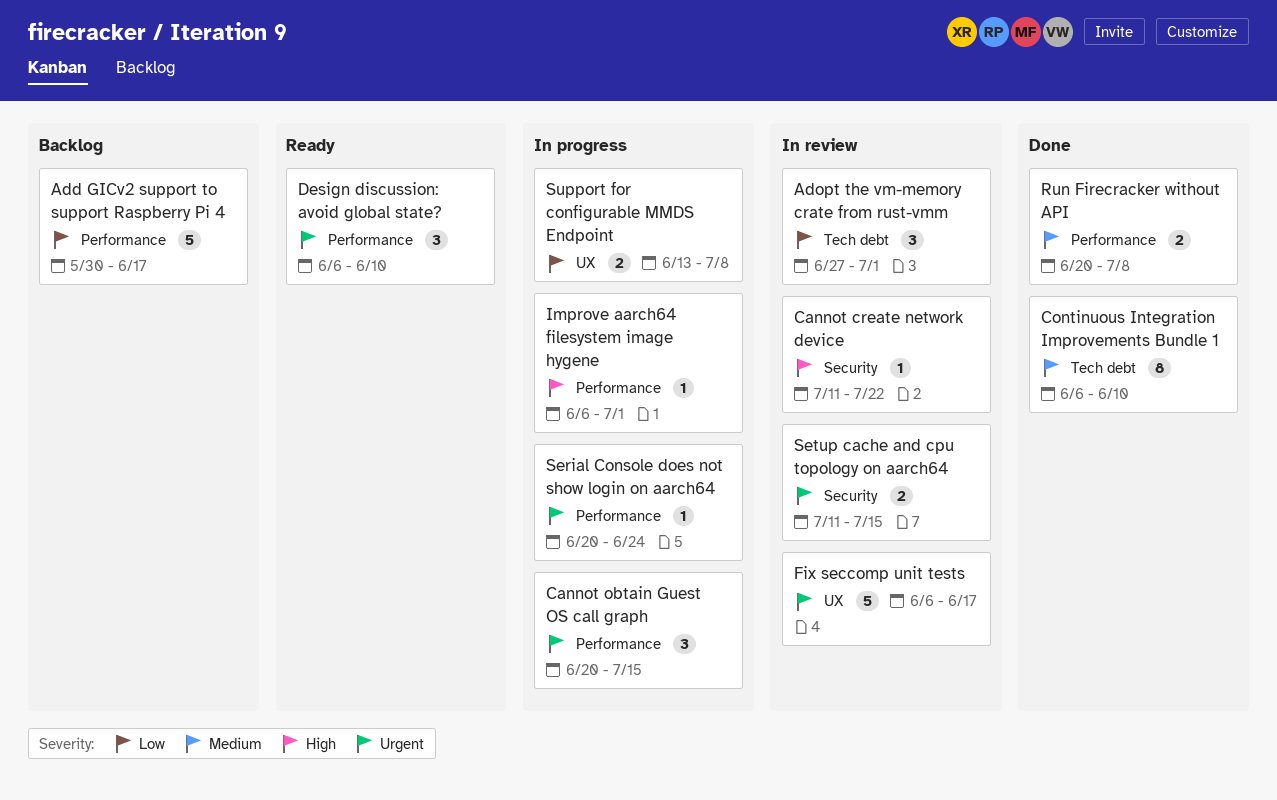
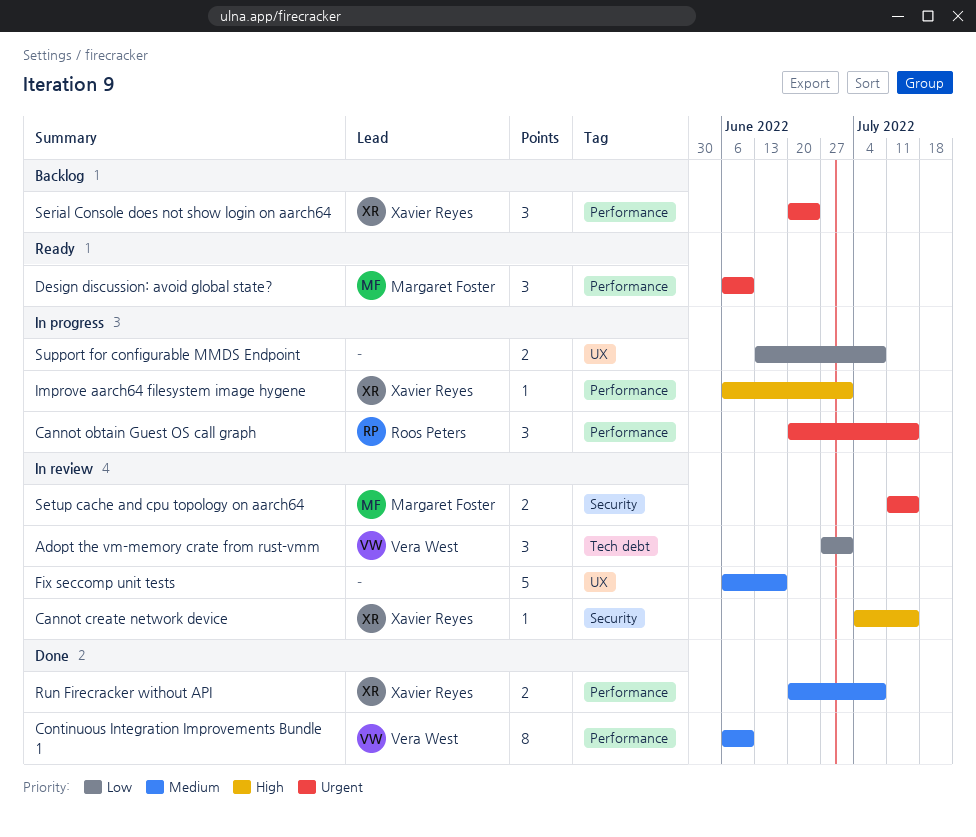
Add GICv2 support to support Raspberry Pi 4: present -> none
Cannot create network device, start: Jul 11 -> Jul 4
Cannot create network device, due: Jul 22 -> Jul 15
Continuous Integration Improvements Bundle 1, label: Tech debt -> Performance
Fix seccomp unit tests, priority: Urgent -> Medium
Serial Console does not show login on aarch64, status: In progress -> Backlog
Serial Console does not show login on aarch64, estimate: 1 -> 3

